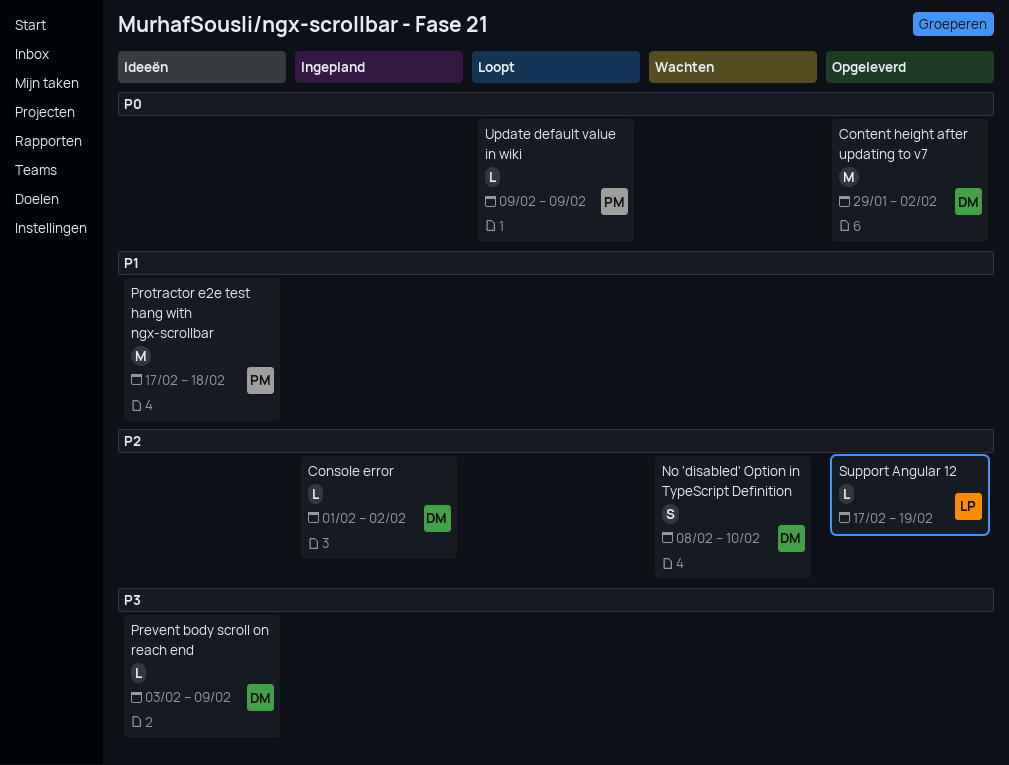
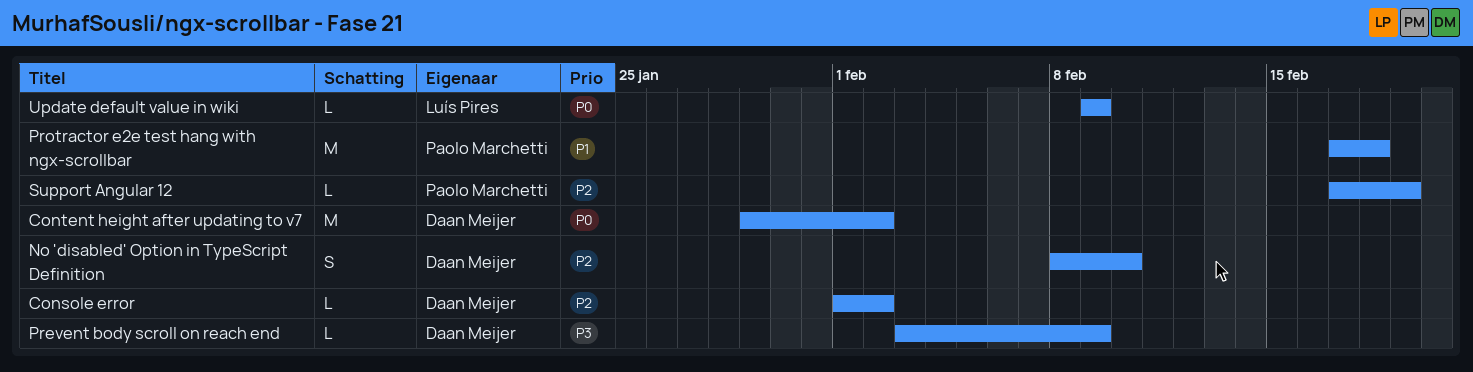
Support Angular 12, owner: Luís Pires -> Paolo Marchetti
Update default value in wiki, owner: Paolo Marchetti -> Luís Pires

